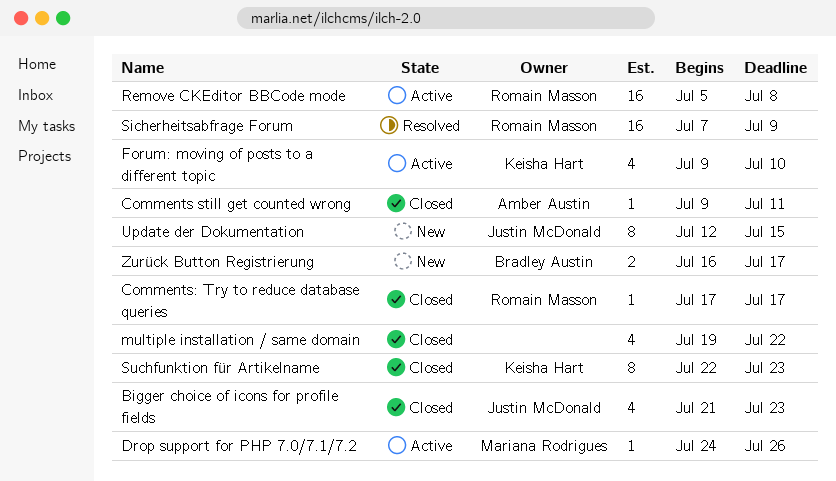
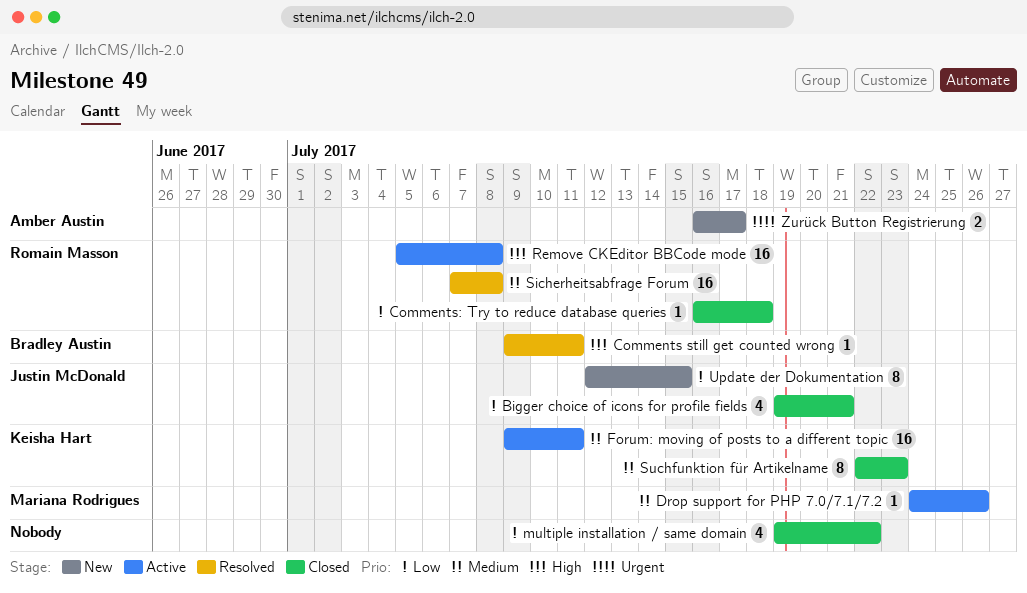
Bigger choice of icons for profile fields, start: Jul 21 -> Jul 19
Bigger choice of icons for profile fields, due: Jul 23 -> Jul 21
Comments still get counted wrong, status: Closed -> Resolved
Comments still get counted wrong, owner: Amber Austin -> Bradley Austin
Comments: Try to reduce database queries, start: Jul 17 -> Jul 16
Comments: Try to reduce database queries, due: Jul 17 -> Jul 18
Forum: moving of posts to a different topic, estimate: 4 -> 16
Forum: moving of posts to a different topic, due: Jul 10 -> Jul 11
Sicherheitsabfrage Forum, due: Jul 9 -> Jul 8
Zurück Button Registrierung, owner: Bradley Austin -> Amber Austin

